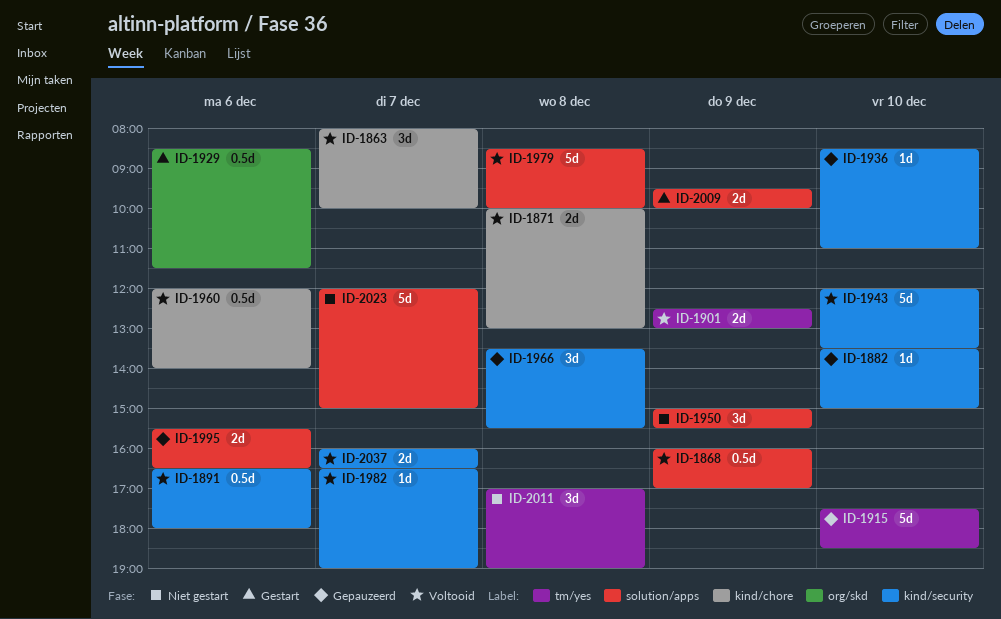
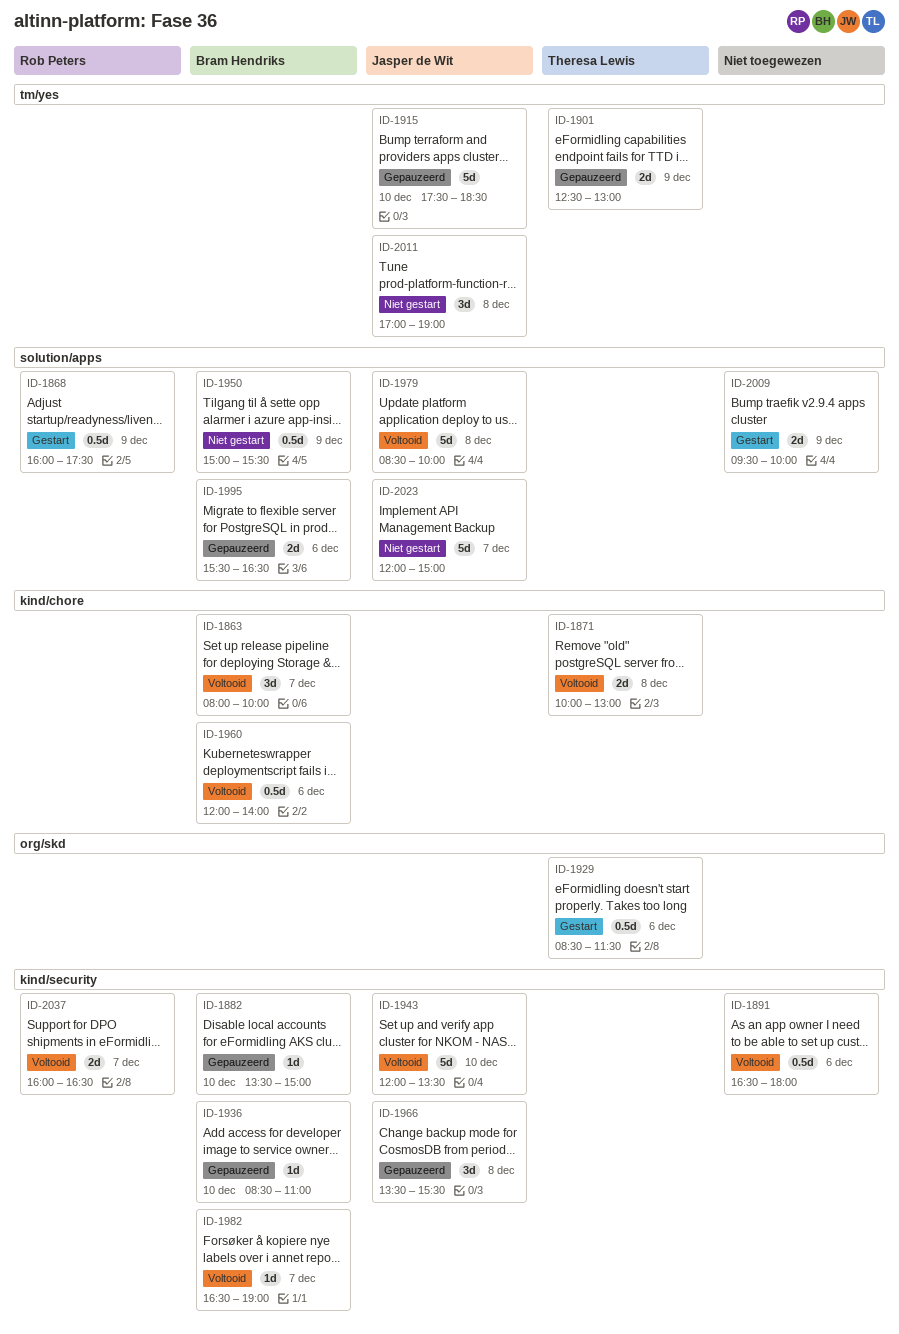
ID-1868, status: Voltooid -> Gestart
ID-1868, ends: 17:00 -> 17:30
ID-1901, status: Voltooid -> Gepauzeerd
ID-1950, estimate: 3d -> 0.5d

